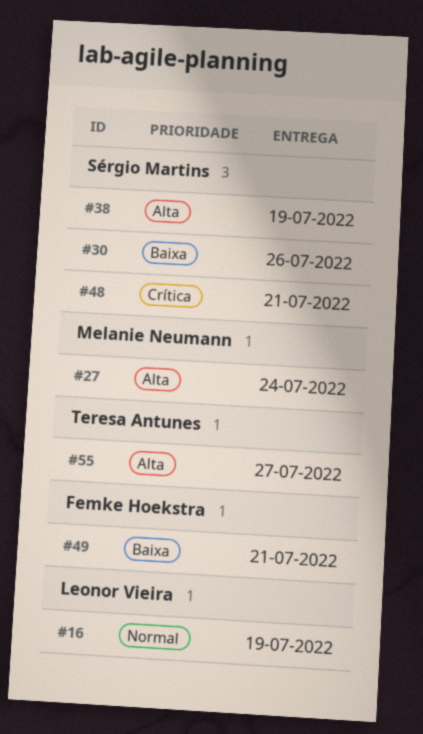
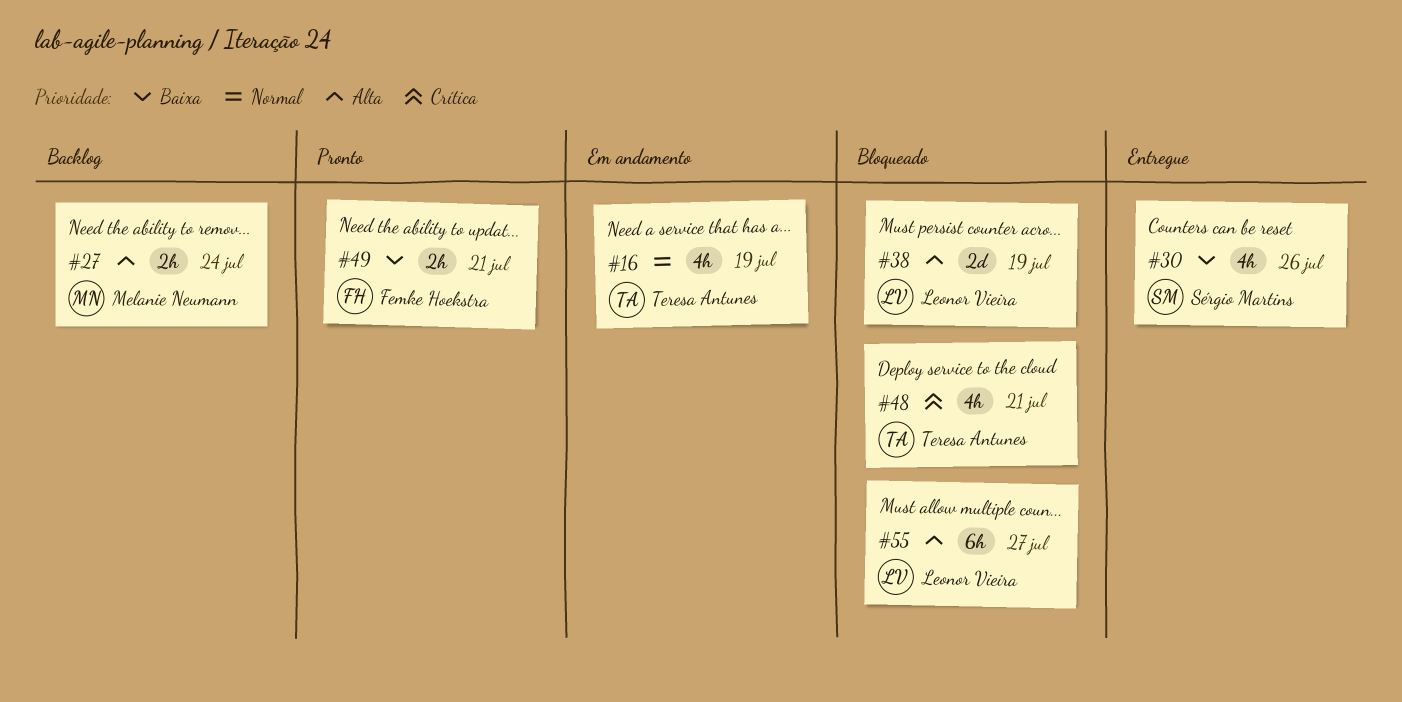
#16, owner: Leonor Vieira -> Teresa Antunes
#38, owner: Sérgio Martins -> Leonor Vieira
#48, owner: Sérgio Martins -> Teresa Antunes
#55, owner: Teresa Antunes -> Leonor Vieira

